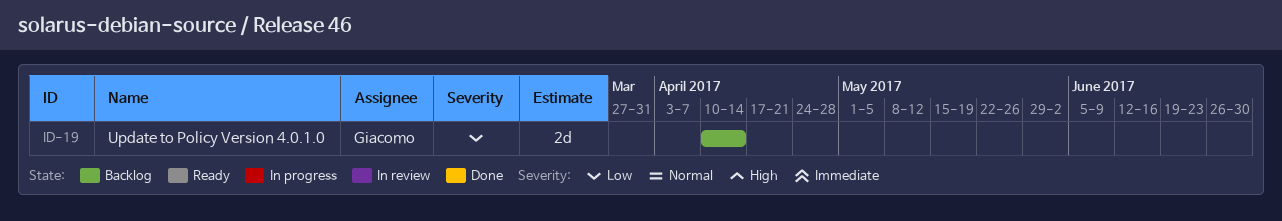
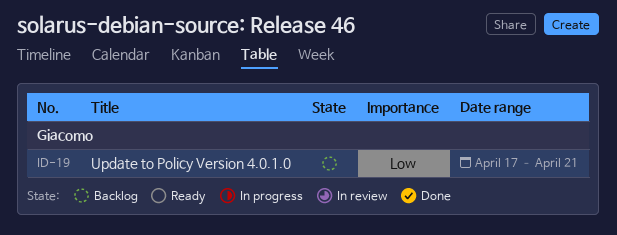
ID-19, start: Apr 10 -> Apr 17
ID-19, due: Apr 14 -> Apr 21

